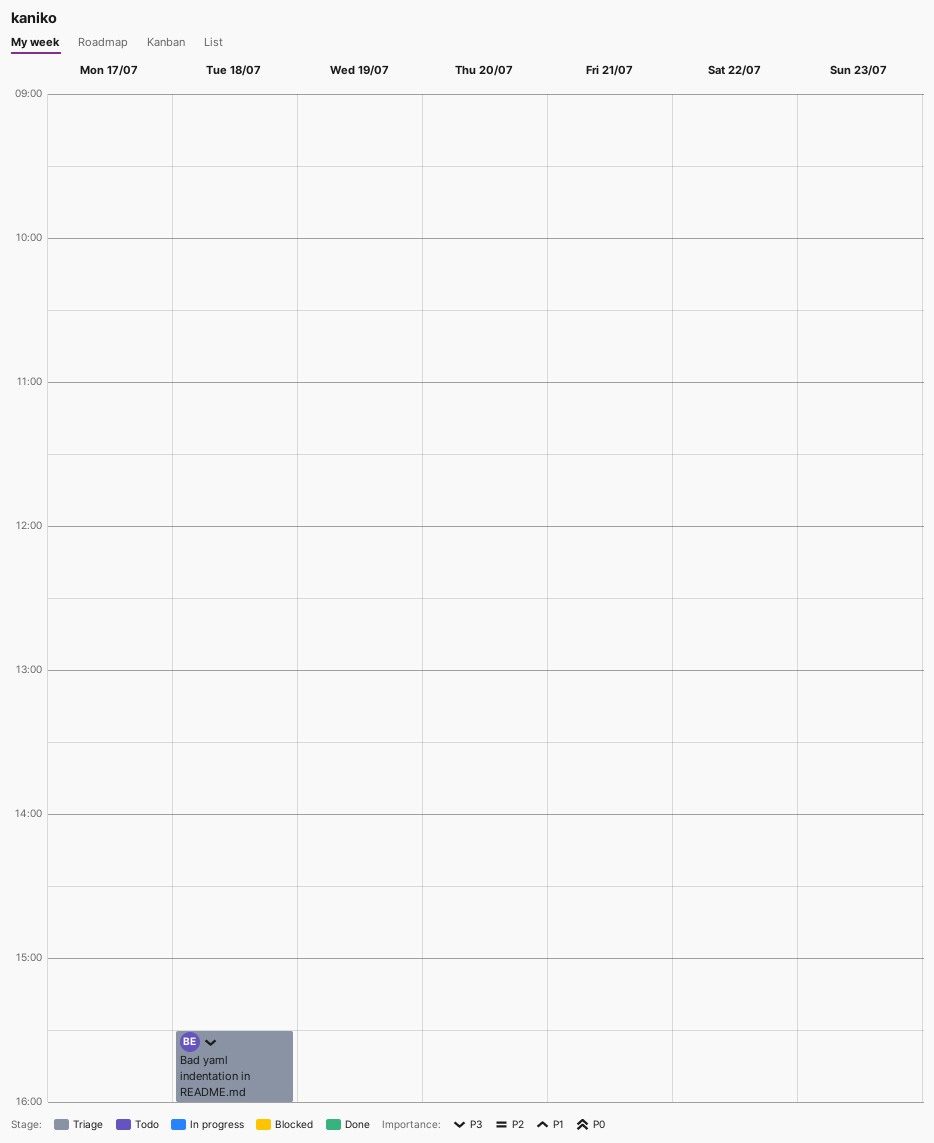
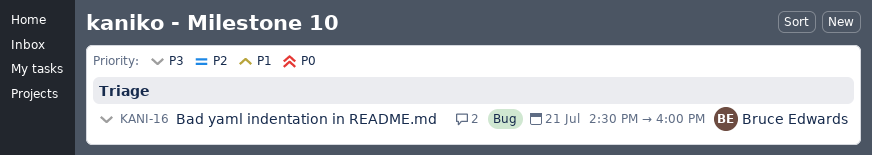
Bad yaml indentation in README.md, day: Jul 18 -> Jul 21
Bad yaml indentation in README.md, begins: 15:30 -> 14:30

